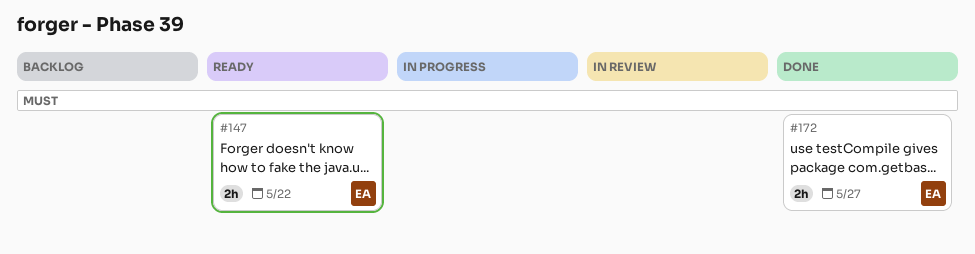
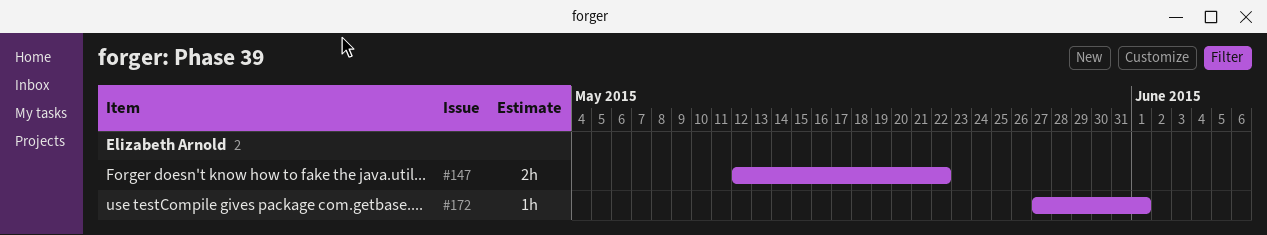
#172, estimate: 2h -> 1h
#172, due: May 27 -> Jun 1

